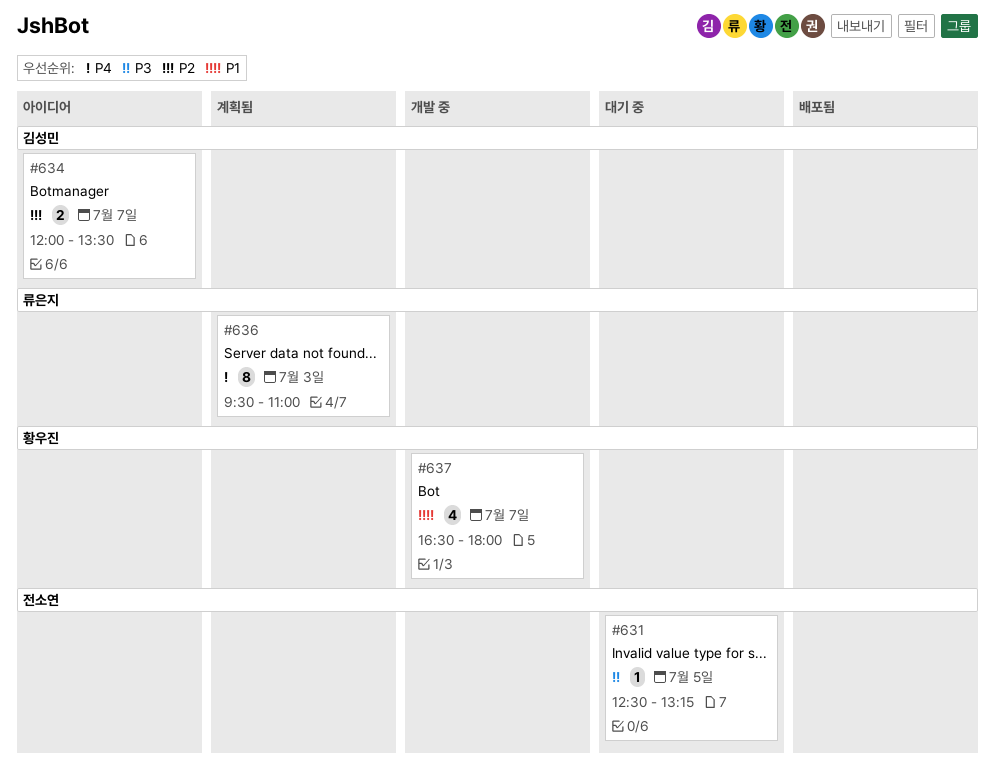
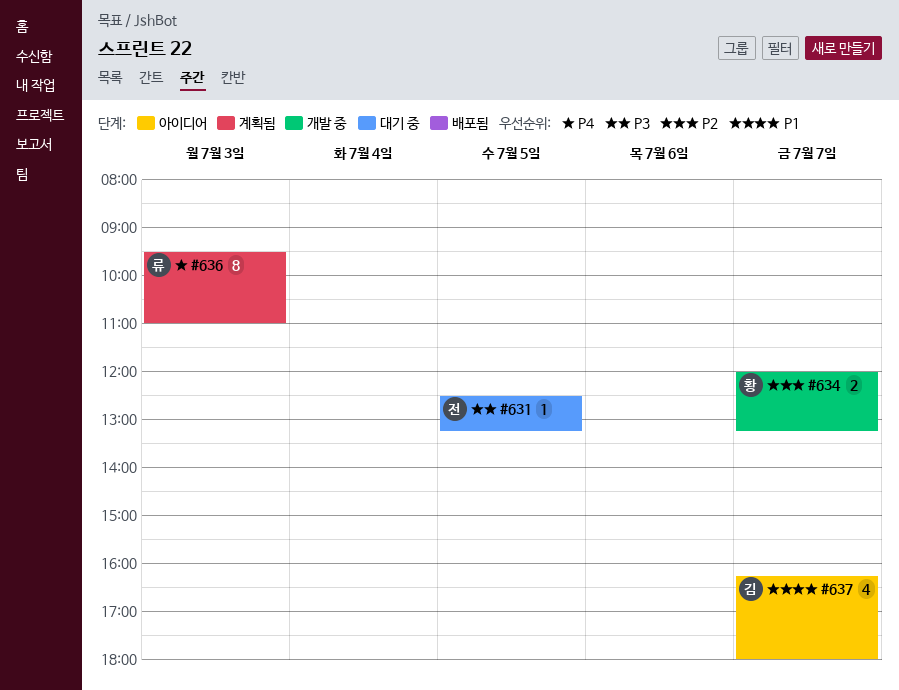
#634, status: 아이디어 -> 개발 중
#634, owner: 김성민 -> 황우진
#634, ends: 13:30 -> 13:15
#637, status: 개발 중 -> 아이디어
#637, owner: 황우진 -> 김성민
#637, begins: 16:30 -> 16:15

